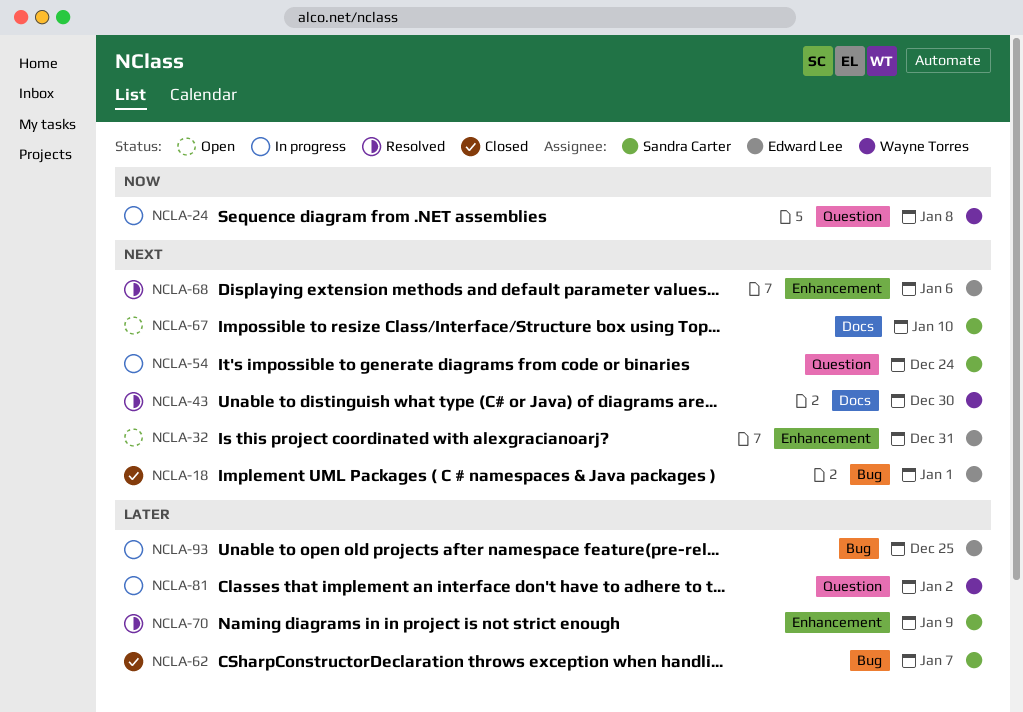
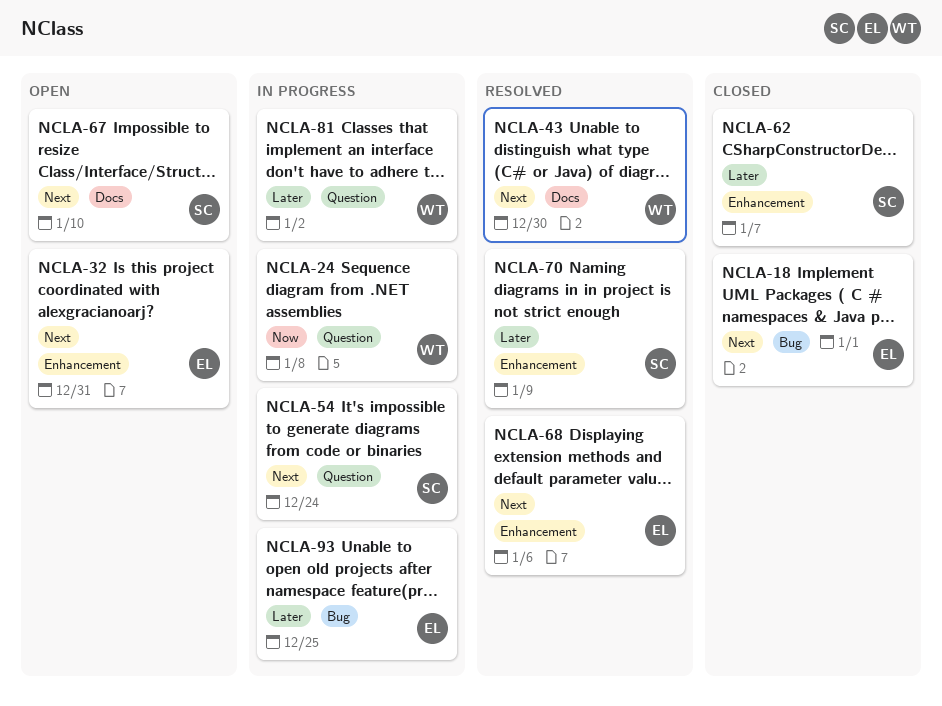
NCLA-62, label: Bug -> Enhancement

